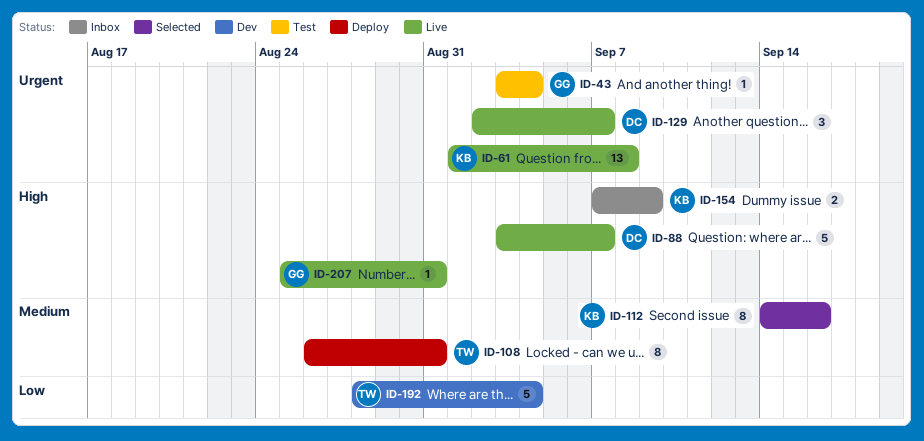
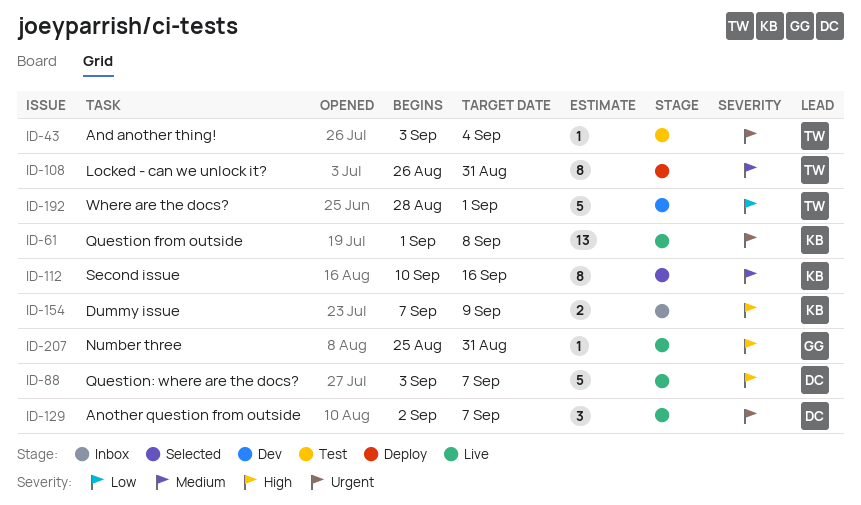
ID-43, owner: GG -> TW
ID-112, start: Sep 14 -> Sep 10
ID-192, due: Sep 4 -> Sep 1

